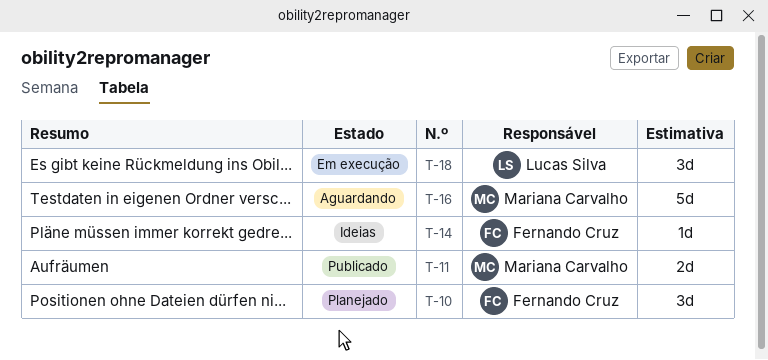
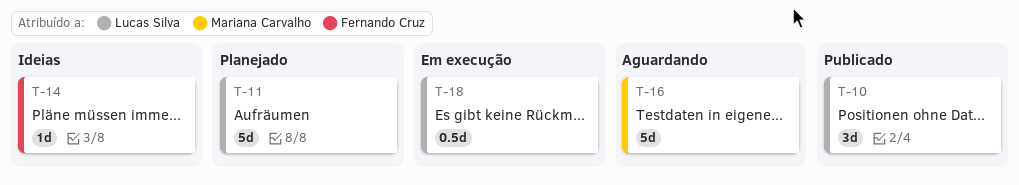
T-10, status: Planejado -> Publicado
T-10, owner: Fernando Cruz -> Lucas Silva
T-11, status: Publicado -> Planejado
T-11, owner: Mariana Carvalho -> Lucas Silva
T-11, estimate: 2d -> 5d
T-18, estimate: 3d -> 0.5d

